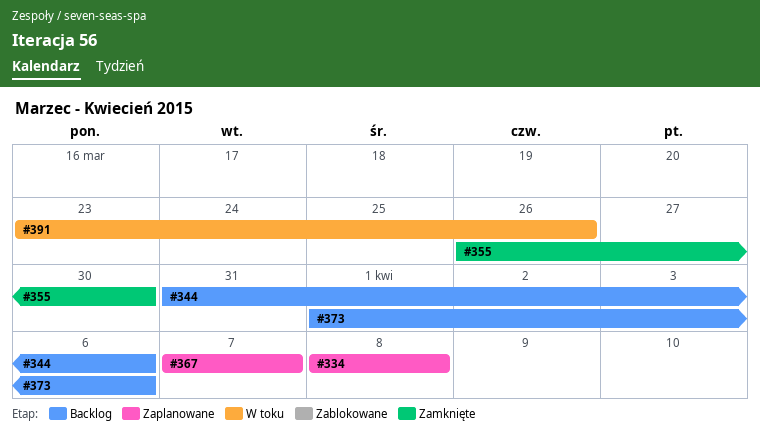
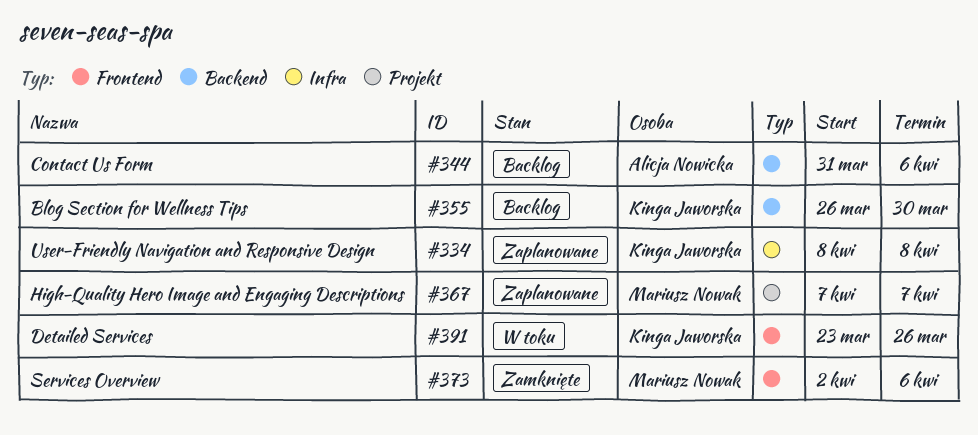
#355, status: Zamknięte -> Backlog
#373, status: Backlog -> Zamknięte
#373, start: Apr 1 -> Apr 2

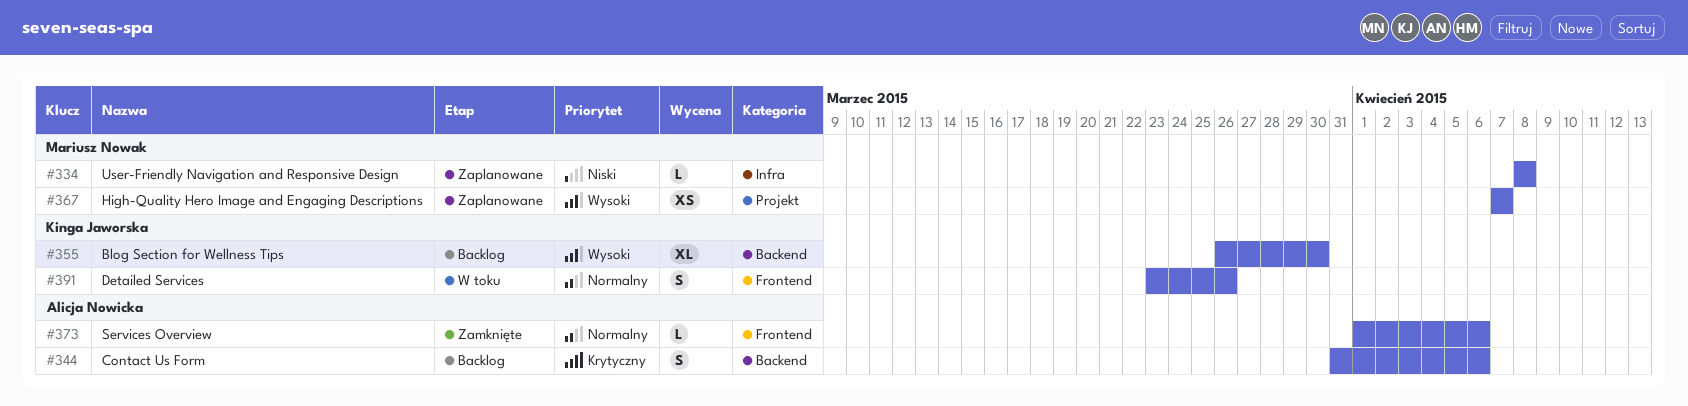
#334, owner: Kinga Jaworska -> Mariusz Nowak
#373, owner: Mariusz Nowak -> Alicja Nowicka
#373, start: Apr 2 -> Apr 1

